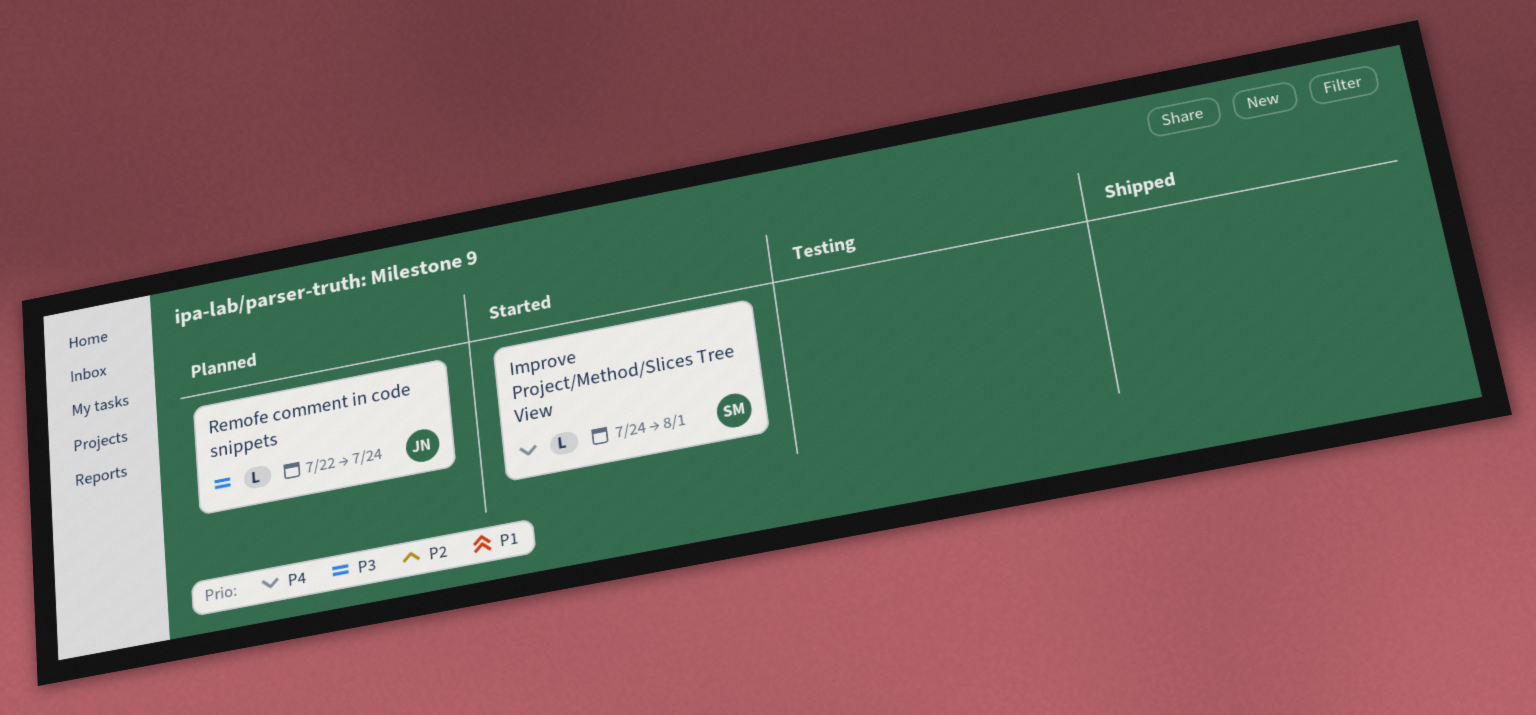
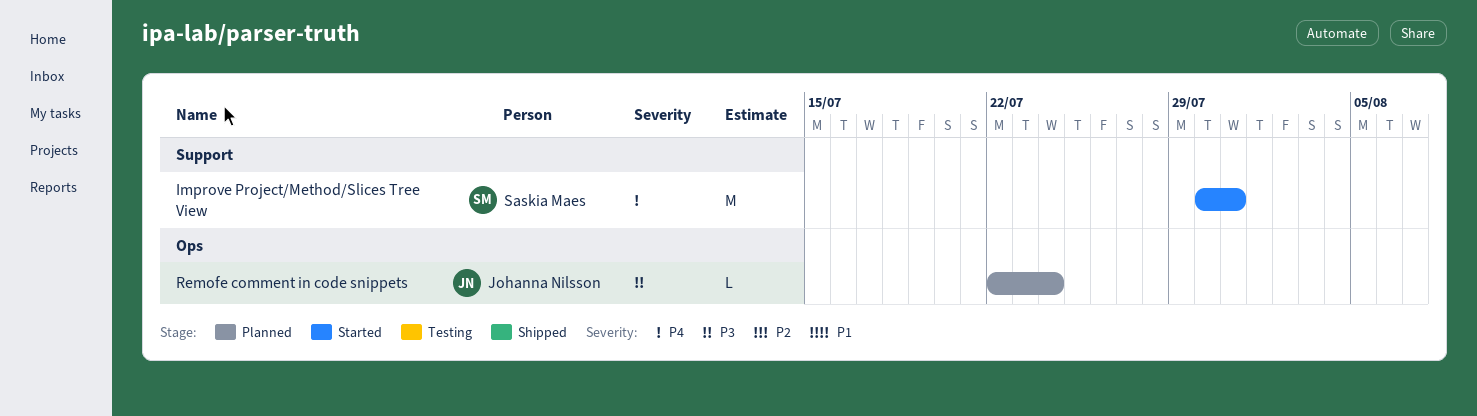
Improve Project/Method/Slices Tree View, estimate: L -> M
Improve Project/Method/Slices Tree View, start: Jul 24 -> Jul 30
Improve Project/Method/Slices Tree View, due: Aug 1 -> Jul 31

